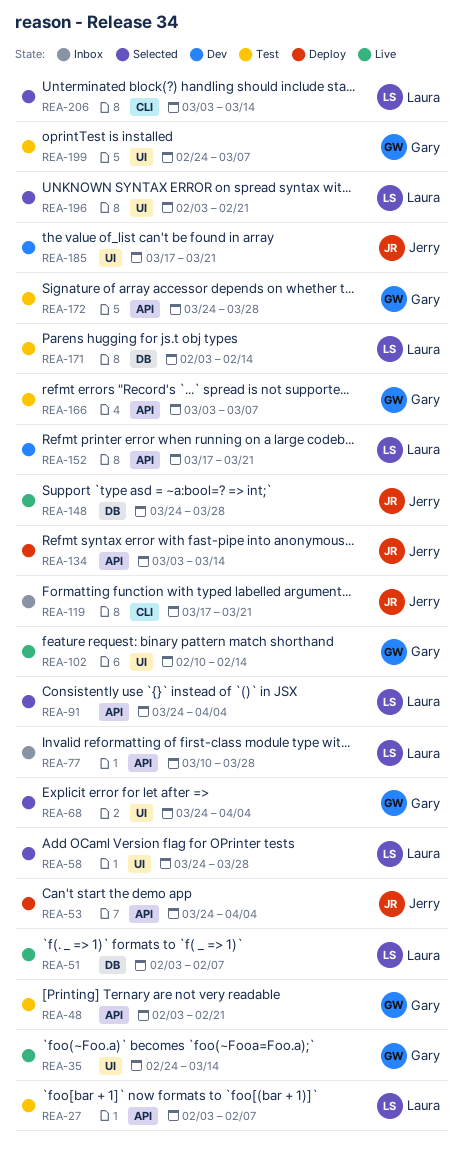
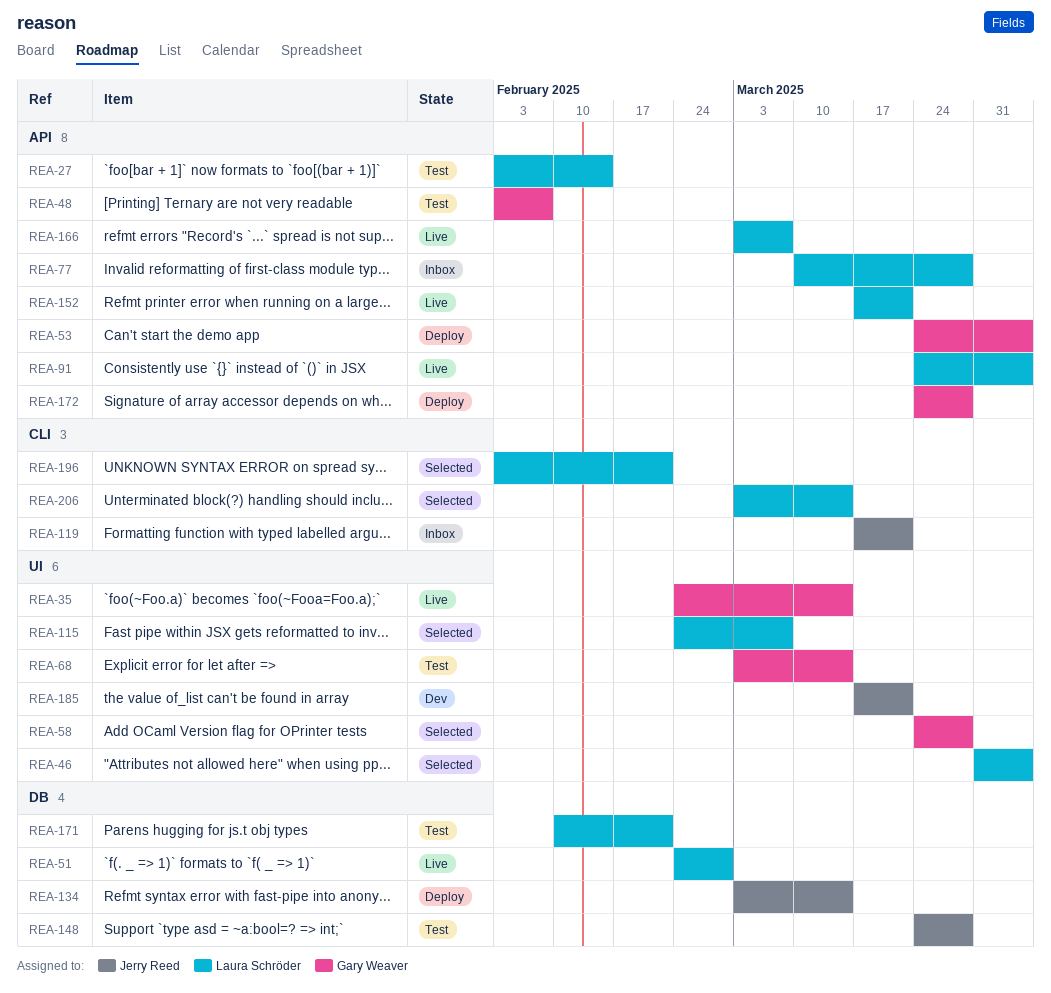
REA-27, due: Feb 7 -> Feb 14
REA-46: none -> present
REA-48, due: Feb 21 -> Feb 7
REA-51, start: Feb 3 -> Feb 24
REA-51, due: Feb 7 -> Feb 28
REA-53, owner: Jerry Reed -> Gary Weaver
REA-58, owner: Laura Schröder -> Gary Weaver
REA-68, status: Selected -> Test
REA-68, start: Mar 24 -> Mar 3
REA-68, due: Apr 4 -> Mar 14
REA-91, status: Selected -> Live
REA-102: present -> none
REA-115: none -> present
REA-134, label: API -> DB
REA-148, status: Live -> Test
REA-152, status: Dev -> Live
REA-166, status: Test -> Live
REA-166, owner: Gary Weaver -> Laura Schröder
REA-171, start: Feb 3 -> Feb 10
REA-171, due: Feb 14 -> Feb 21
REA-172, status: Test -> Deploy
REA-196, label: UI -> CLI
REA-199: present -> none

